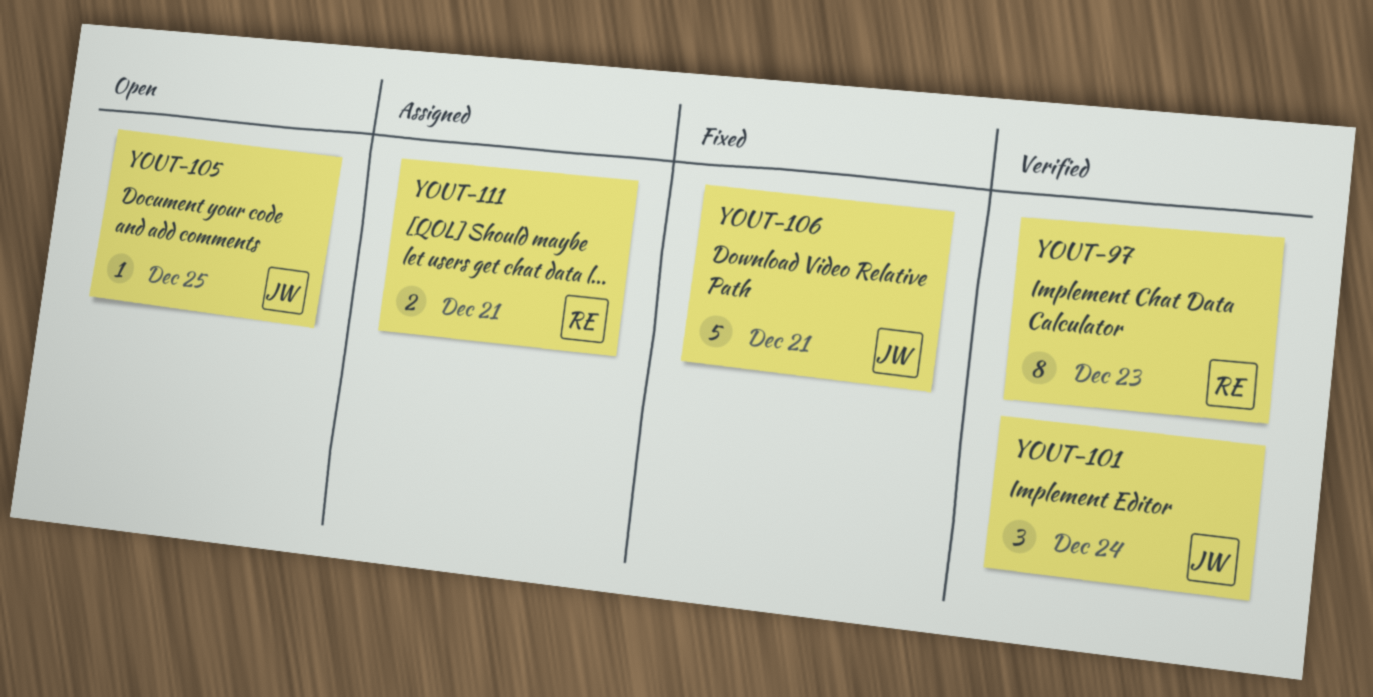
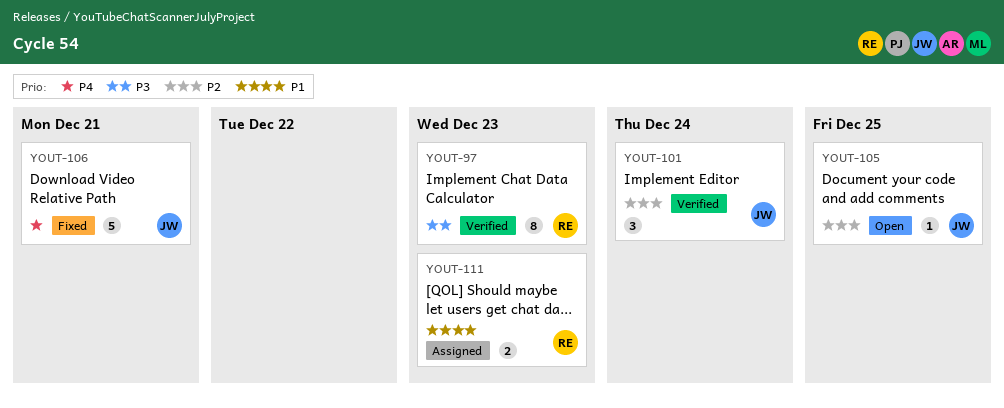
YOUT-111, due: Dec 21 -> Dec 23

